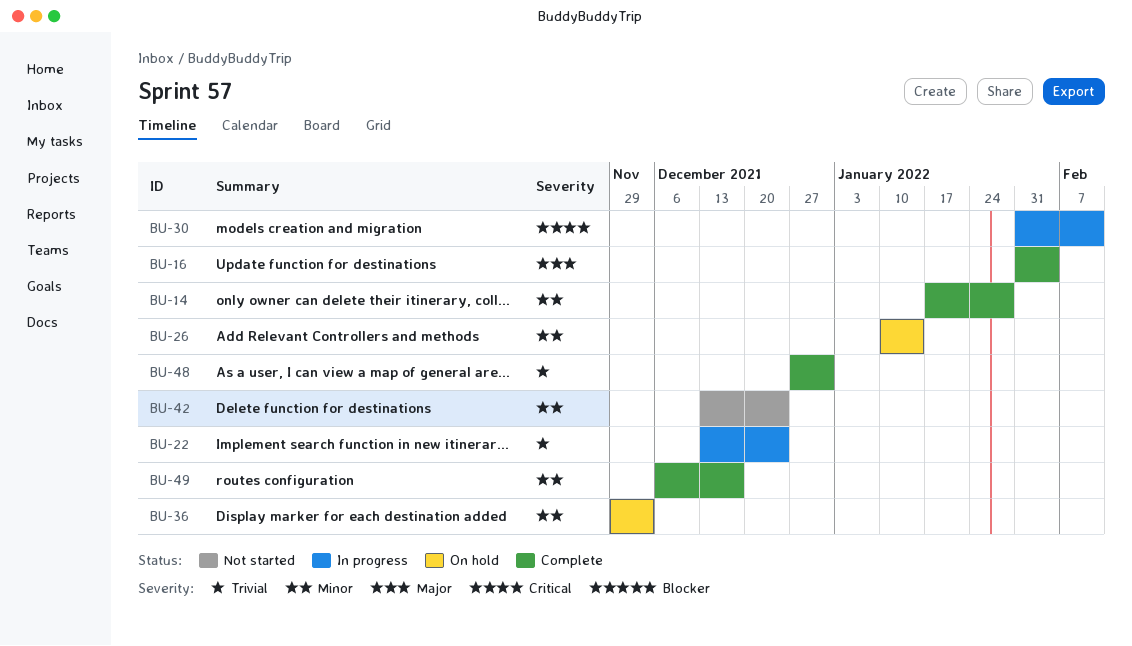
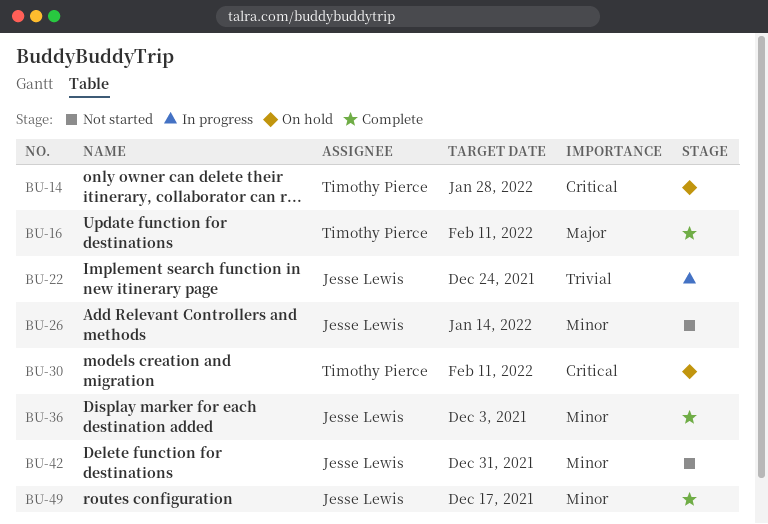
BU-14, status: Complete -> On hold
BU-14, priority: Minor -> Critical
BU-16, due: Feb 4 -> Feb 11
BU-26, status: On hold -> Not started
BU-30, status: In progress -> On hold
BU-36, status: On hold -> Complete
BU-42, due: Dec 24 -> Dec 31
BU-48: present -> none

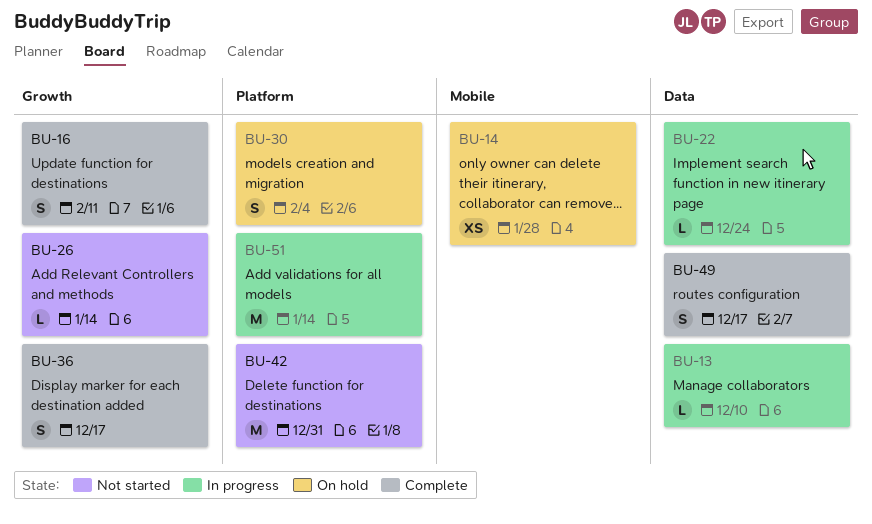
BU-13: none -> present
BU-30, due: Feb 11 -> Feb 4
BU-36, due: Dec 3 -> Dec 17
BU-51: none -> present

